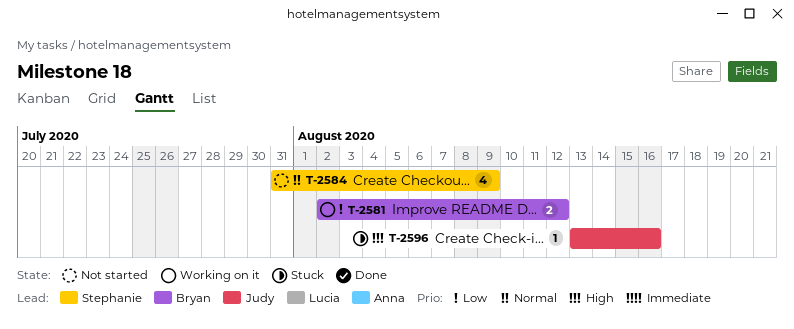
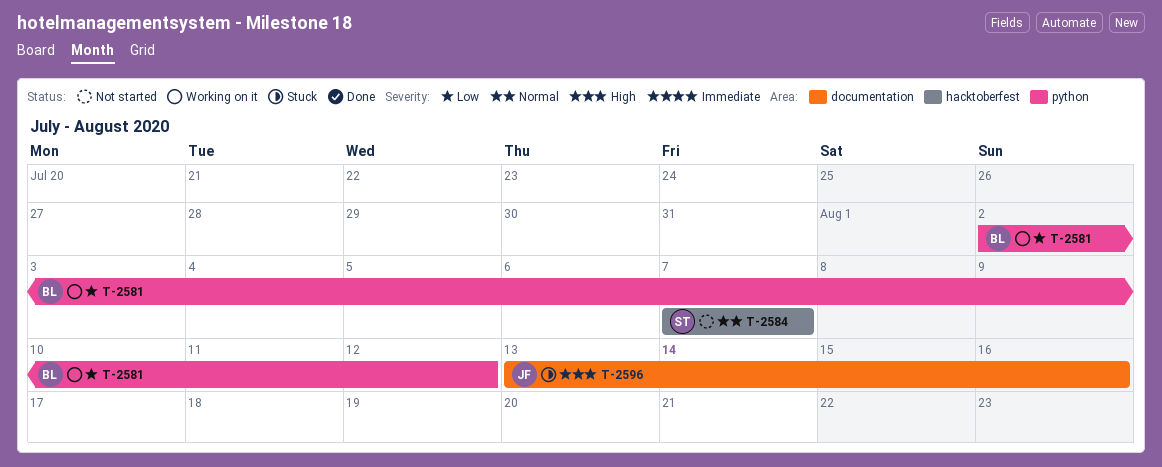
T-2584, start: Jul 31 -> Aug 7
T-2584, due: Aug 9 -> Aug 7

